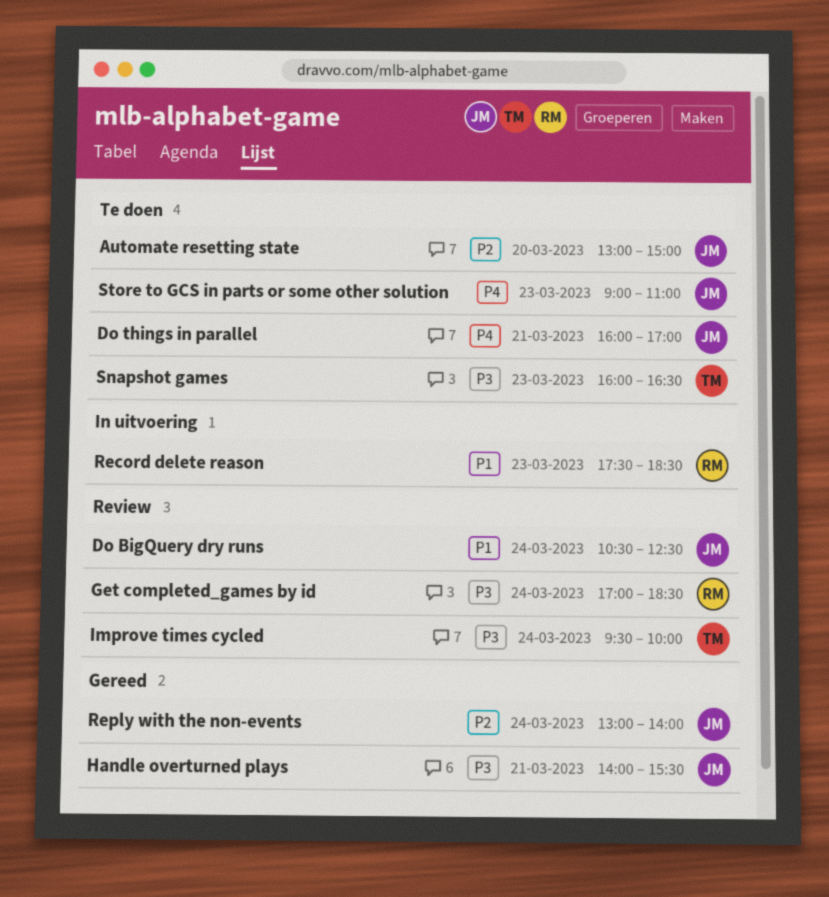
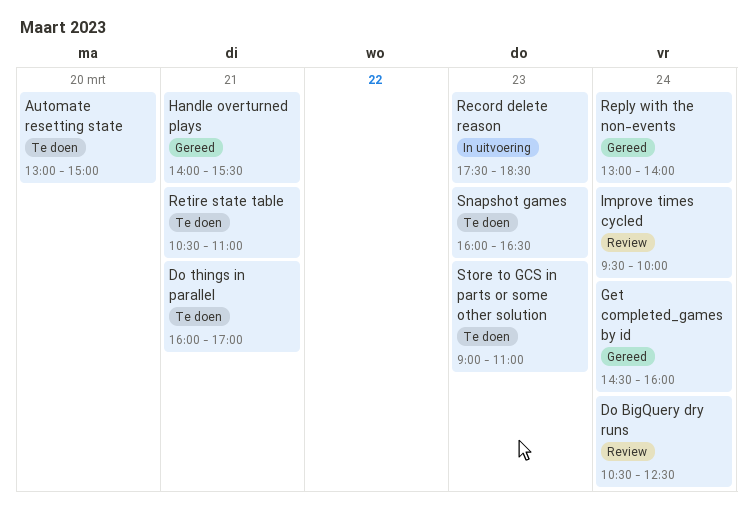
Get completed_games by id, status: Review -> Gereed
Get completed_games by id, begins: 17:00 -> 14:30
Get completed_games by id, ends: 18:30 -> 16:00
Retire state table: none -> present

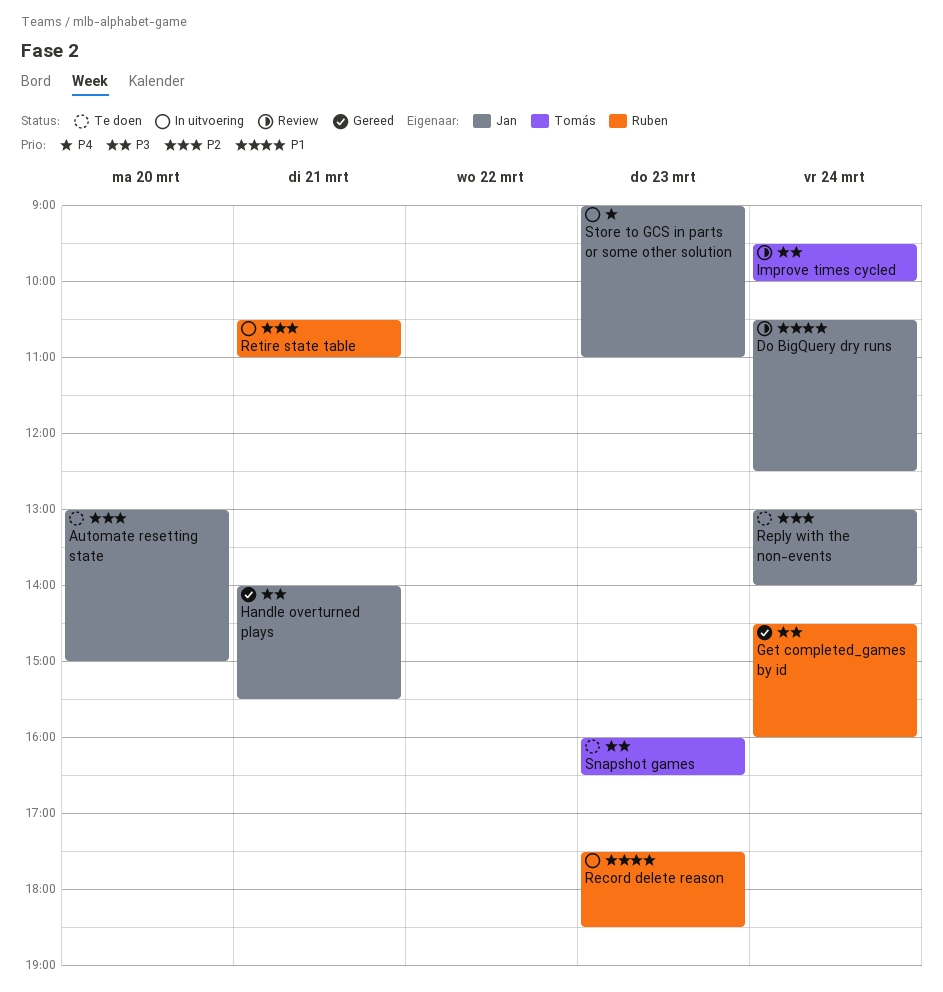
Do things in parallel: present -> none
Reply with the non-events, status: Gereed -> Te doen
Retire state table, status: Te doen -> In uitvoering
Store to GCS in parts or some other solution, status: Te doen -> In uitvoering

